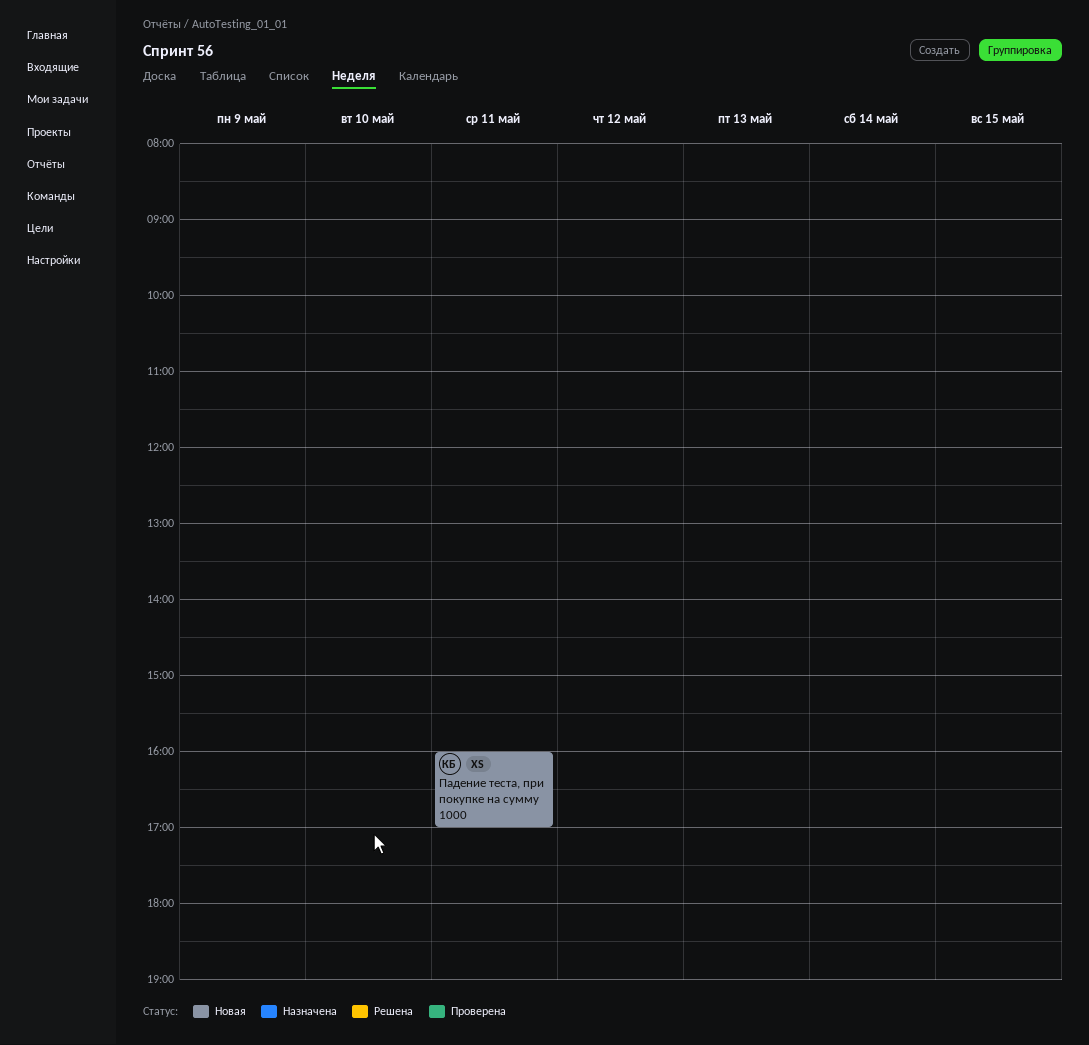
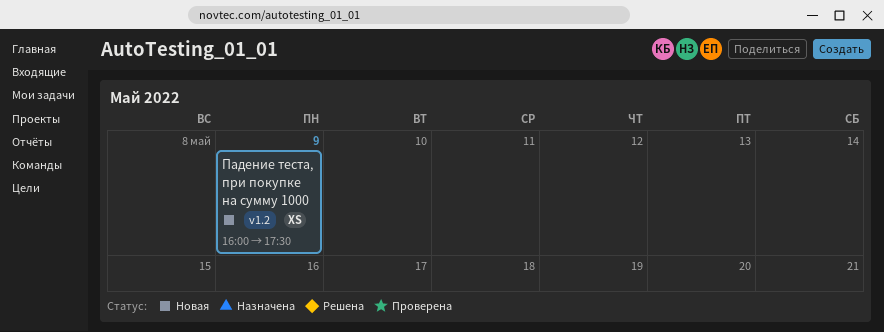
Падение теста, при покупке на сумму 1000, day: May 11 -> May 9
Падение теста, при покупке на сумму 1000, ends: 17:00 -> 17:30

